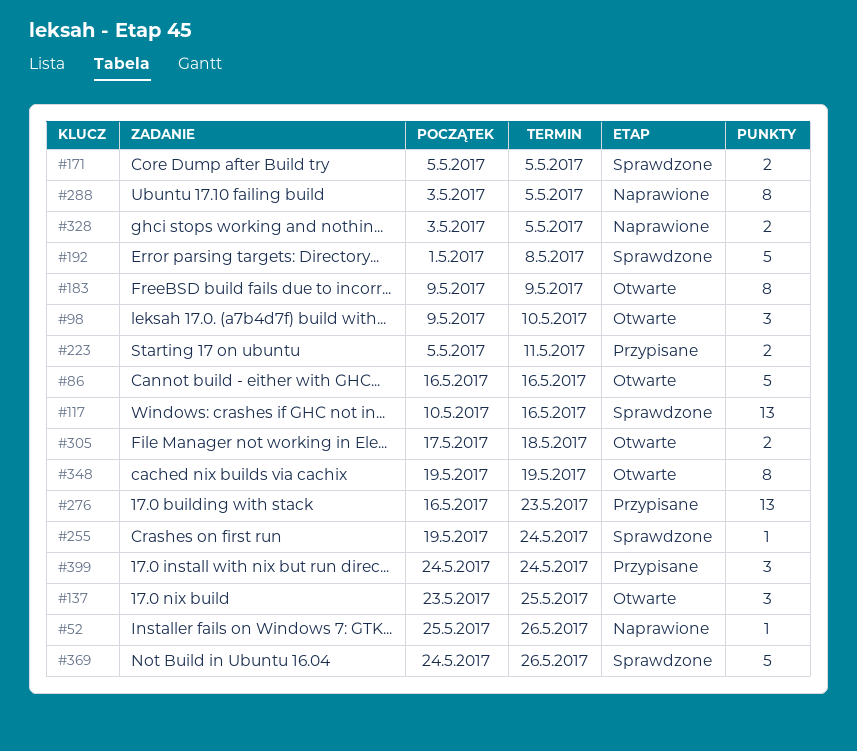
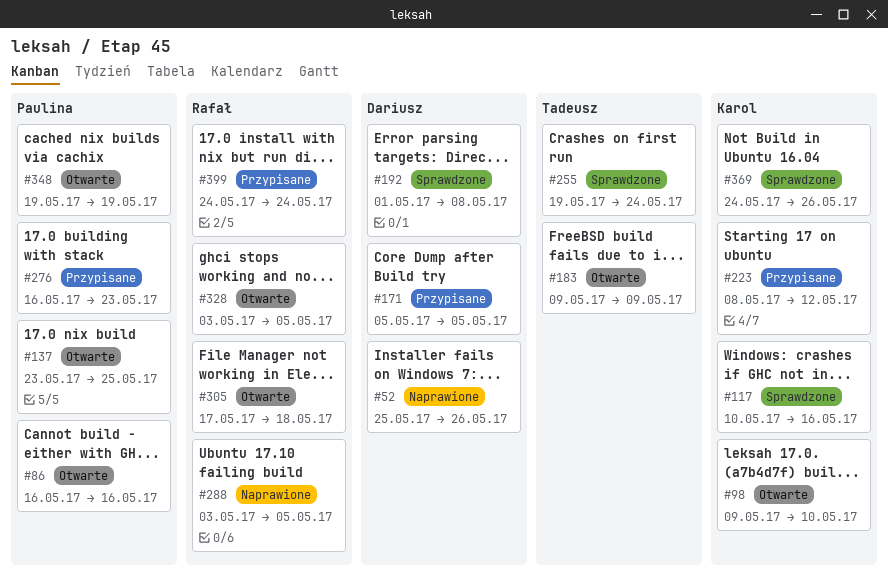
#171, status: Sprawdzone -> Przypisane
#223, start: May 5 -> May 8
#223, due: May 11 -> May 12
#328, status: Naprawione -> Otwarte

